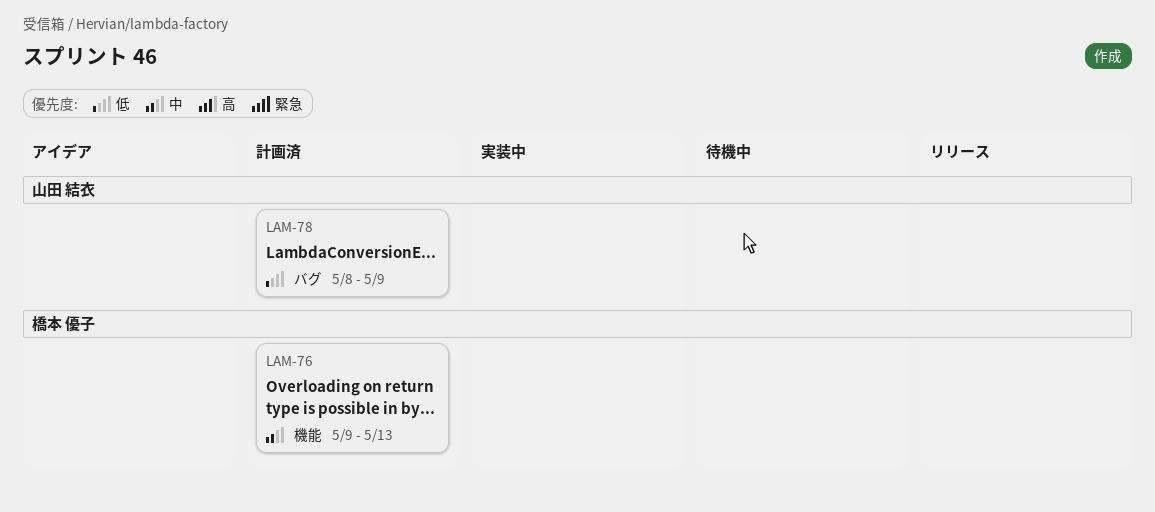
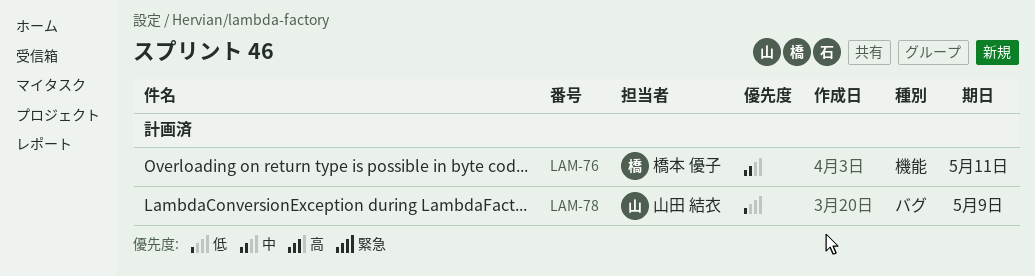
LAM-76, due: May 13 -> May 11

